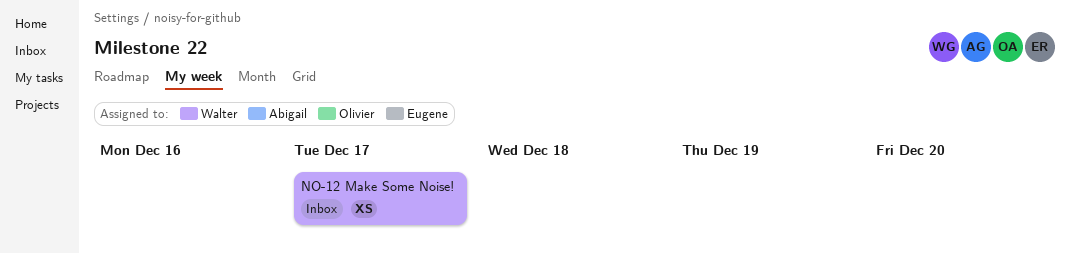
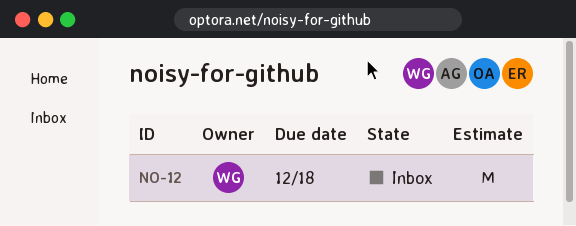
NO-12, estimate: XS -> M
NO-12, due: Dec 17 -> Dec 18

